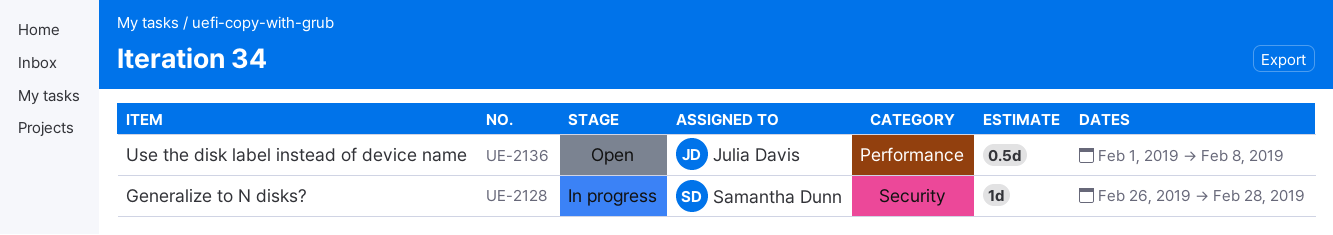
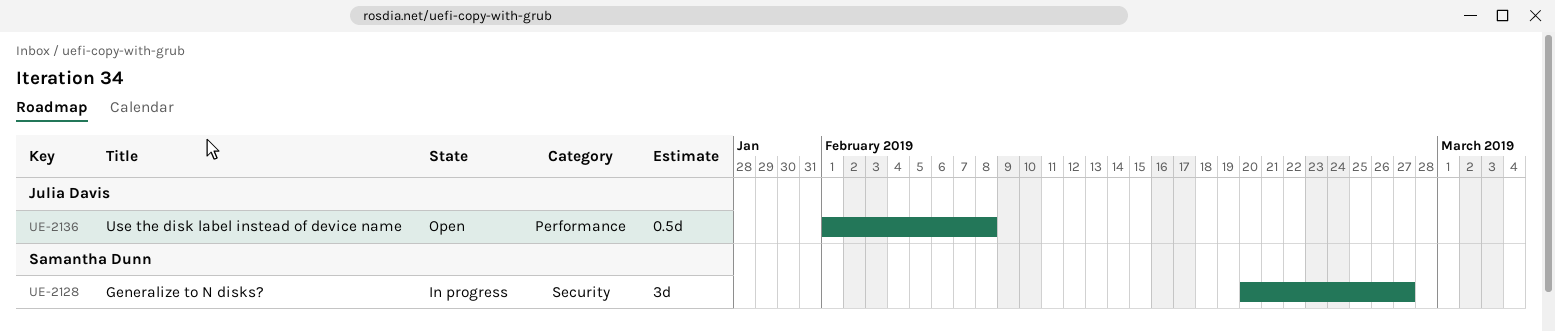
UE-2128, estimate: 1d -> 3d
UE-2128, start: Feb 26 -> Feb 20
UE-2128, due: Feb 28 -> Feb 27

